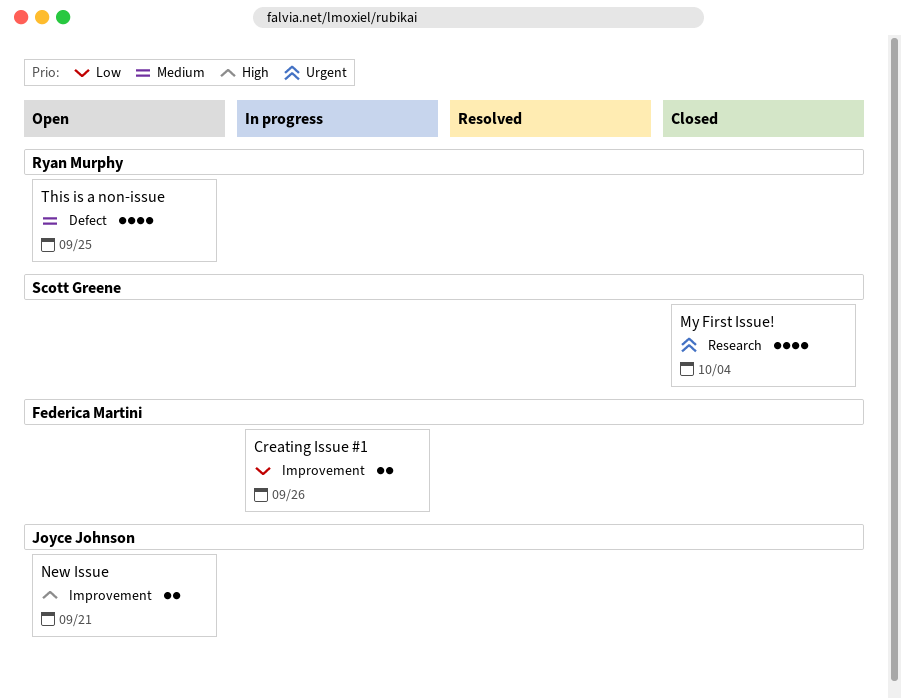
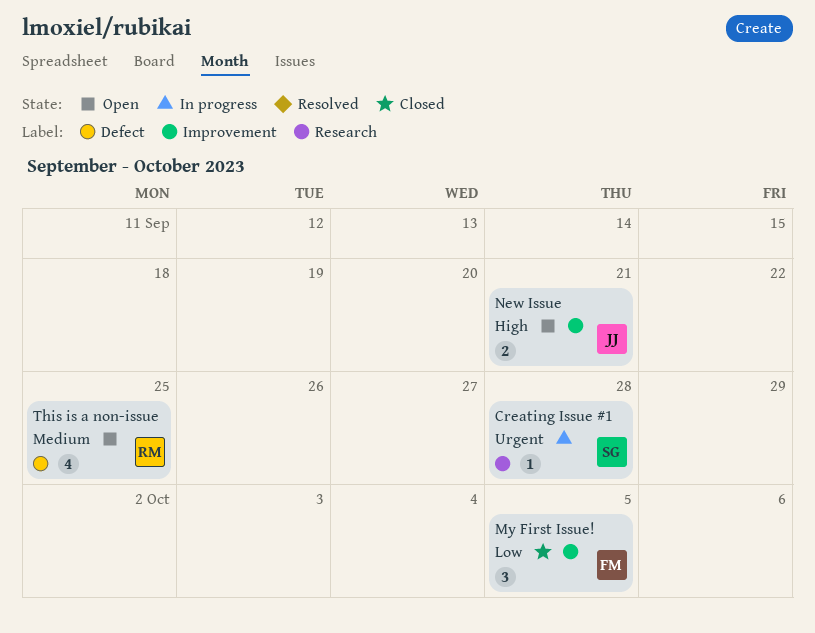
Creating Issue #1, owner: Federica Martini -> Scott Greene
Creating Issue #1, priority: Low -> Urgent
Creating Issue #1, label: Improvement -> Research
Creating Issue #1, estimate: 2 -> 1
Creating Issue #1, due: Sep 26 -> Sep 28
My First Issue!, owner: Scott Greene -> Federica Martini
My First Issue!, priority: Urgent -> Low
My First Issue!, label: Research -> Improvement
My First Issue!, estimate: 4 -> 3
My First Issue!, due: Oct 4 -> Oct 5

